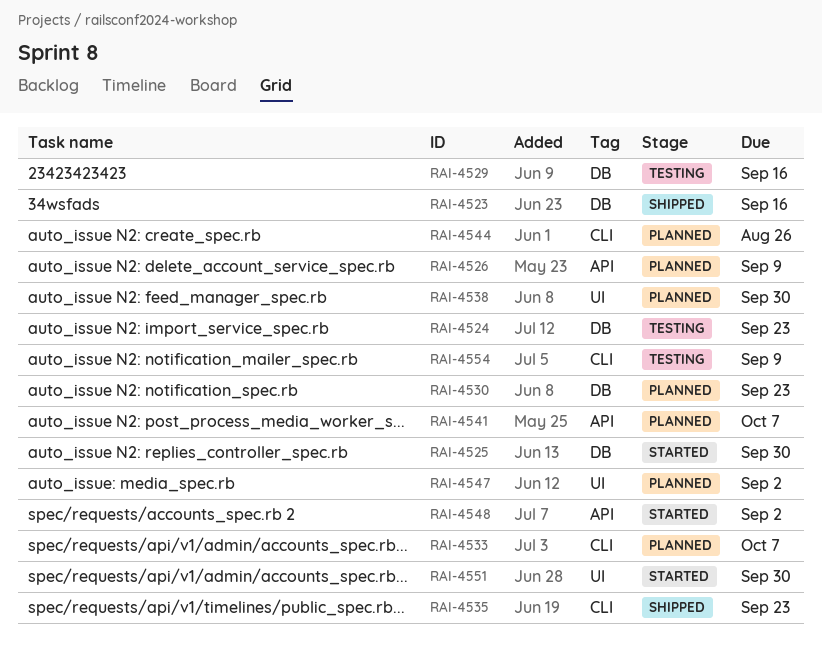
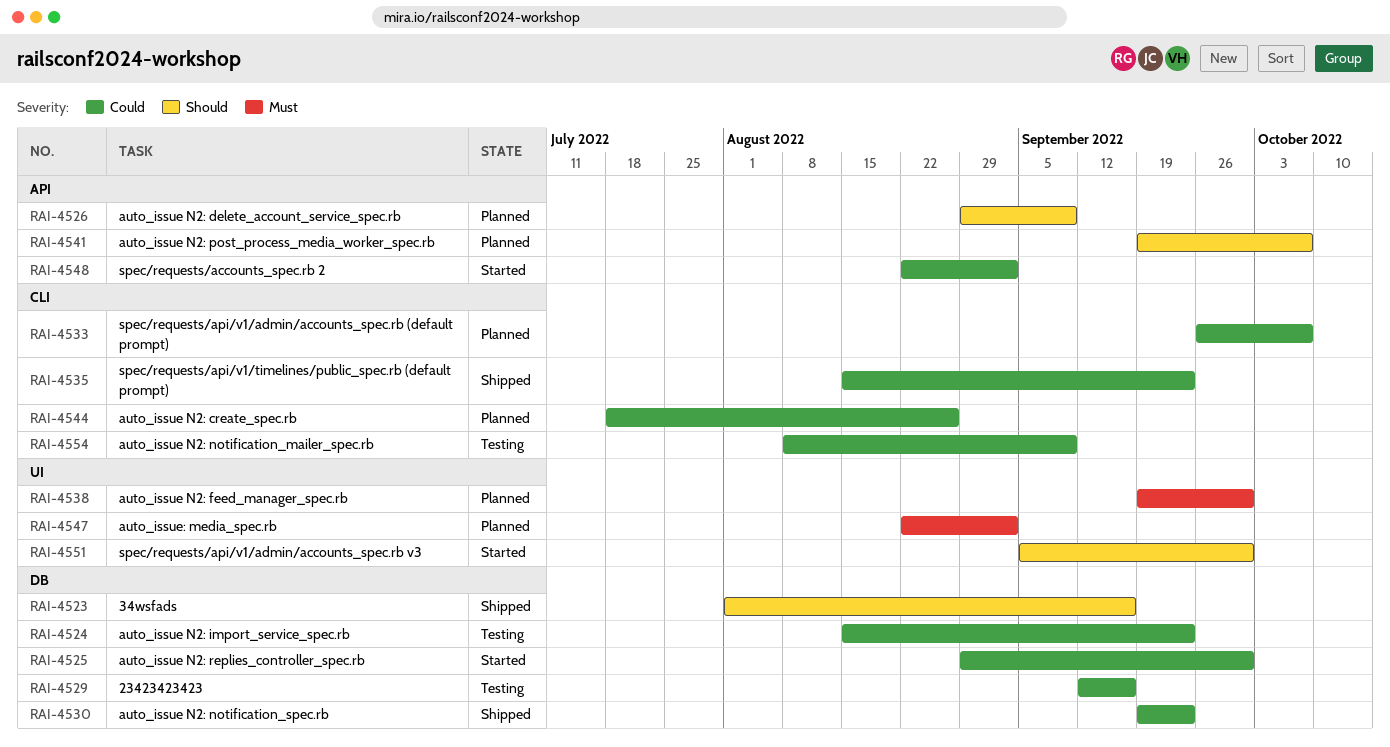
RAI-4530, status: Planned -> Shipped

